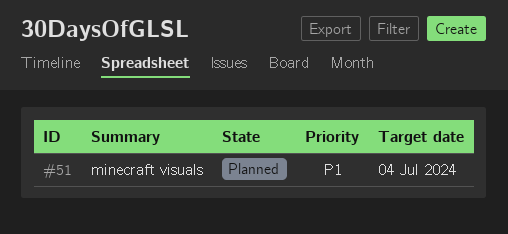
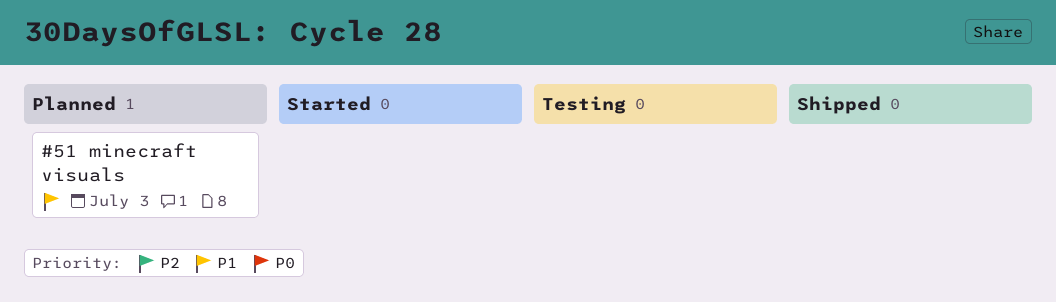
#51, due: Jul 4 -> Jul 3

